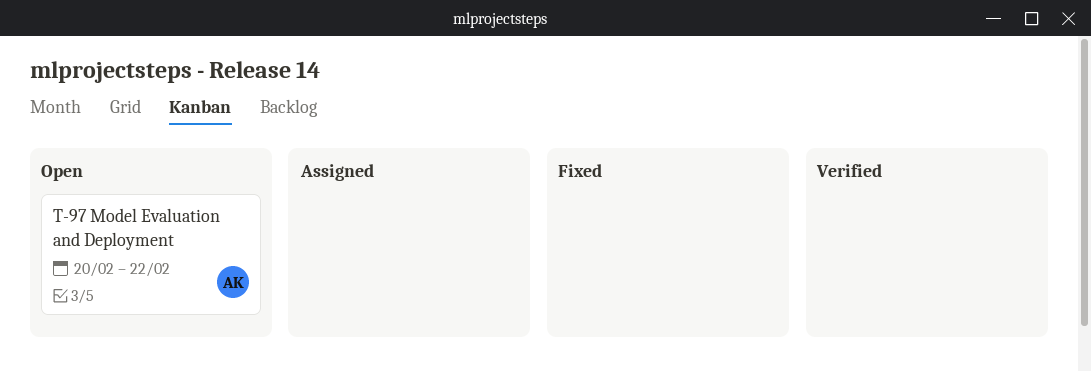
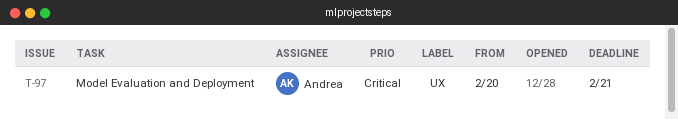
T-97, due: Feb 22 -> Feb 21

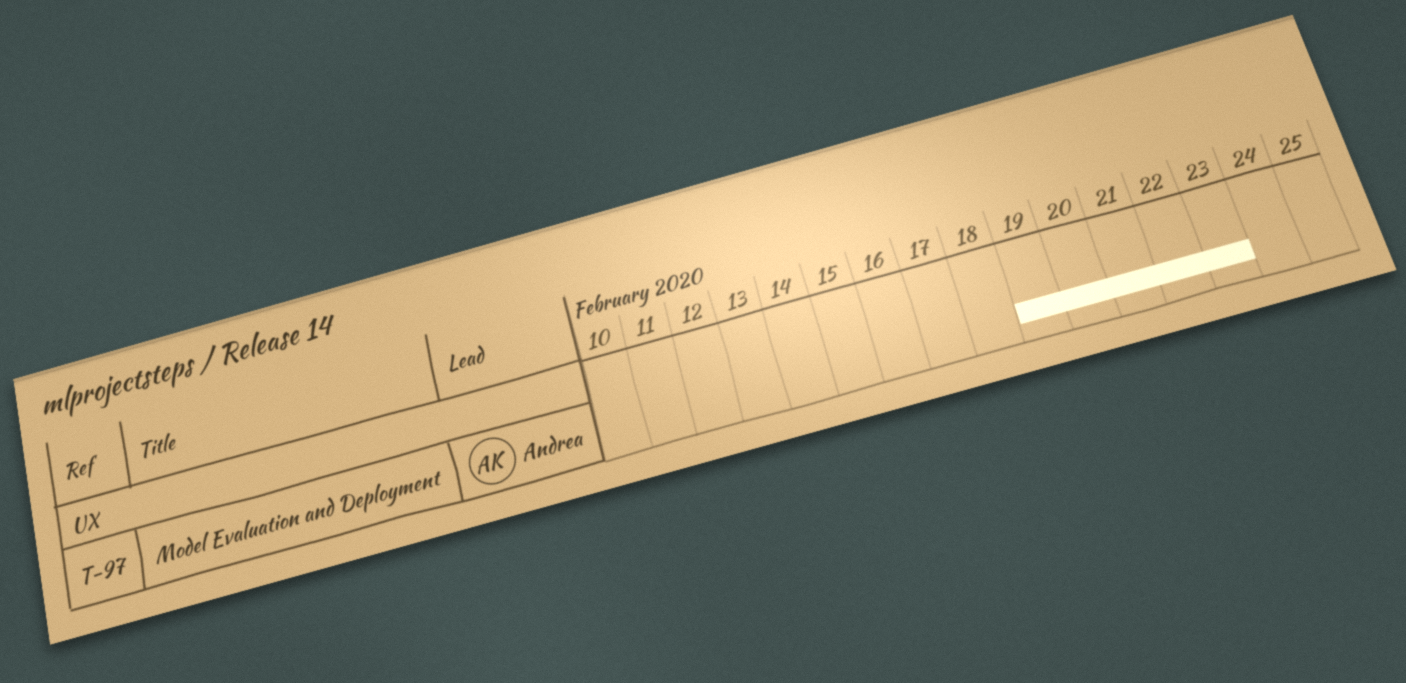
T-97, start: Feb 20 -> Feb 19
T-97, due: Feb 21 -> Feb 23

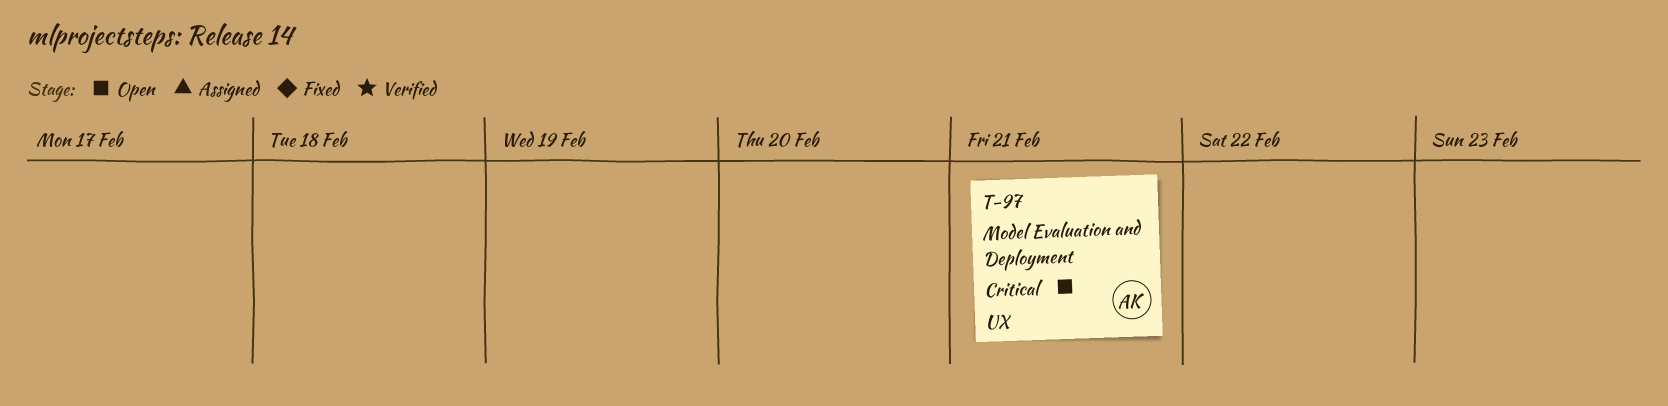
T-97, due: Feb 23 -> Feb 21

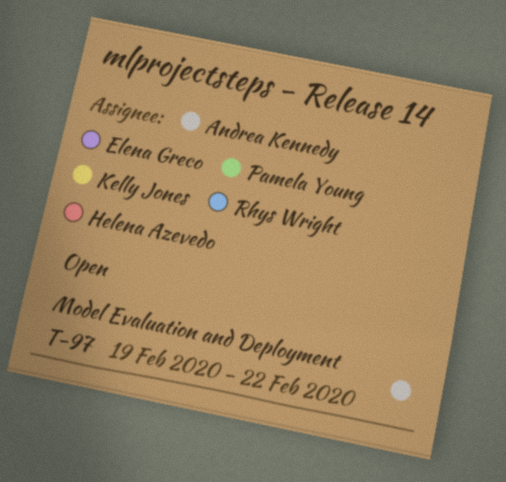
T-97, due: Feb 21 -> Feb 22

